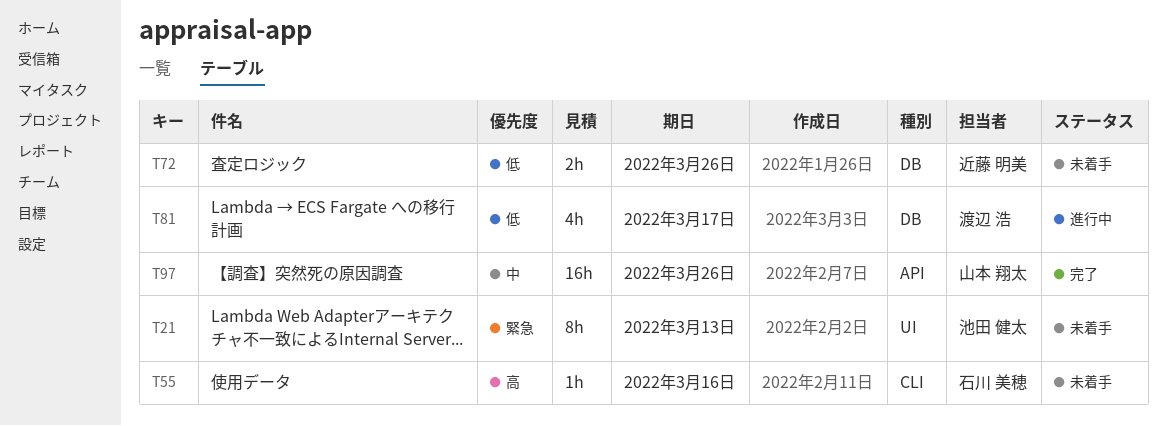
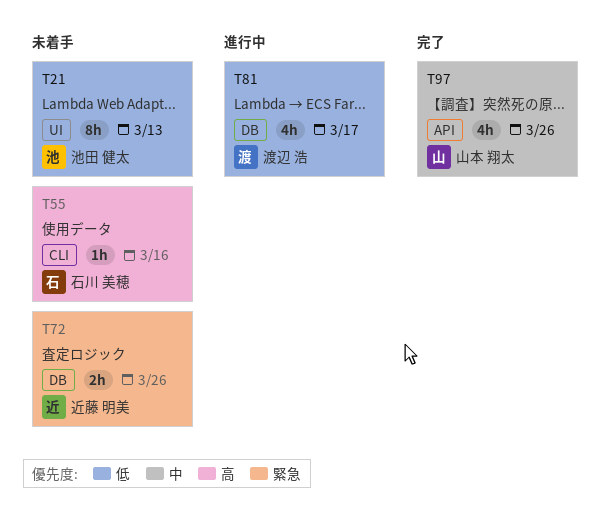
T21, priority: 緊急 -> 低
T72, priority: 低 -> 緊急
T97, estimate: 16h -> 4h

